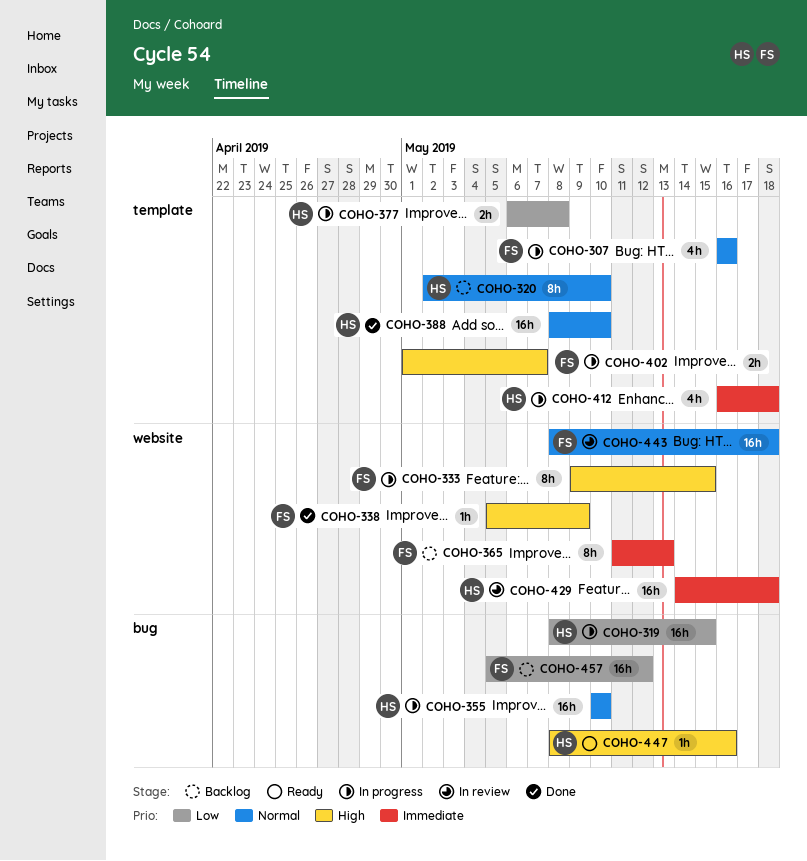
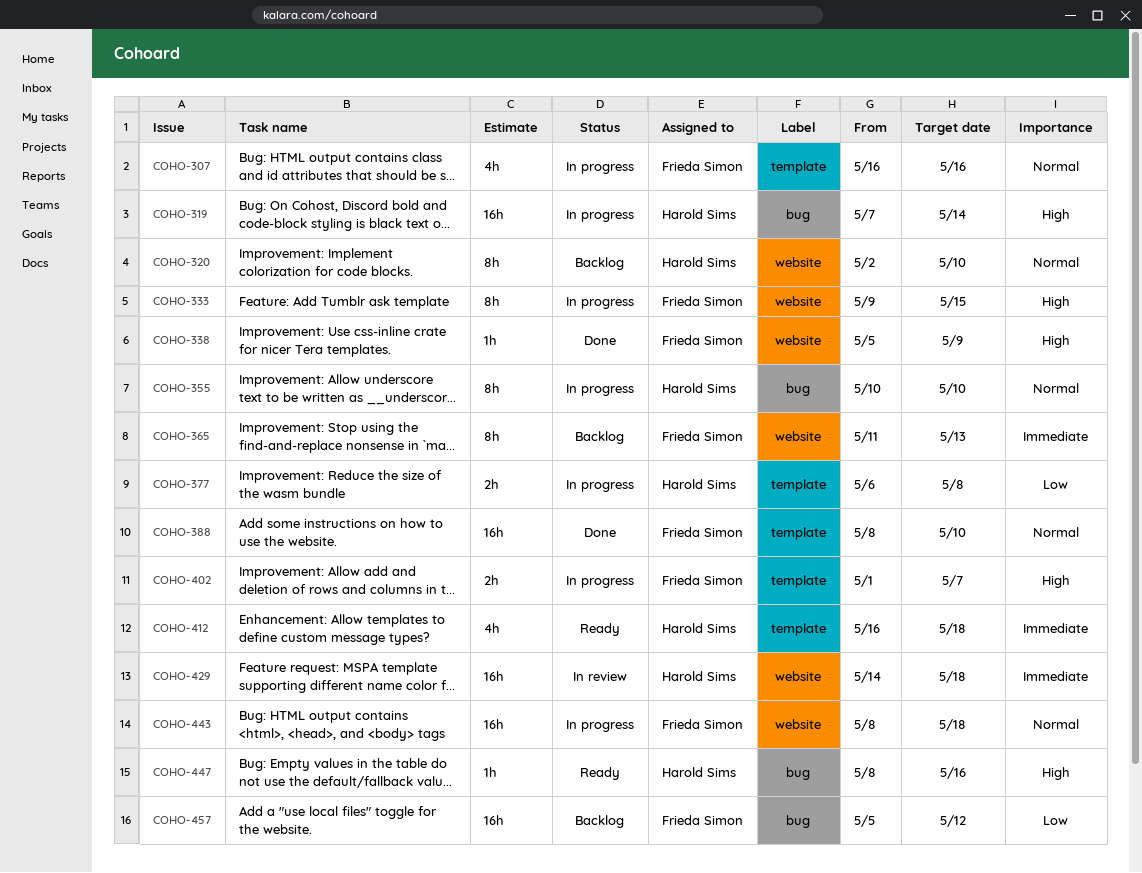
COHO-319, priority: Low -> High
COHO-319, start: May 8 -> May 7
COHO-319, due: May 15 -> May 14
COHO-320, label: template -> website
COHO-355, estimate: 16h -> 8h
COHO-388, owner: Harold Sims -> Frieda Simon
COHO-412, status: In progress -> Ready
COHO-443, status: In review -> In progress

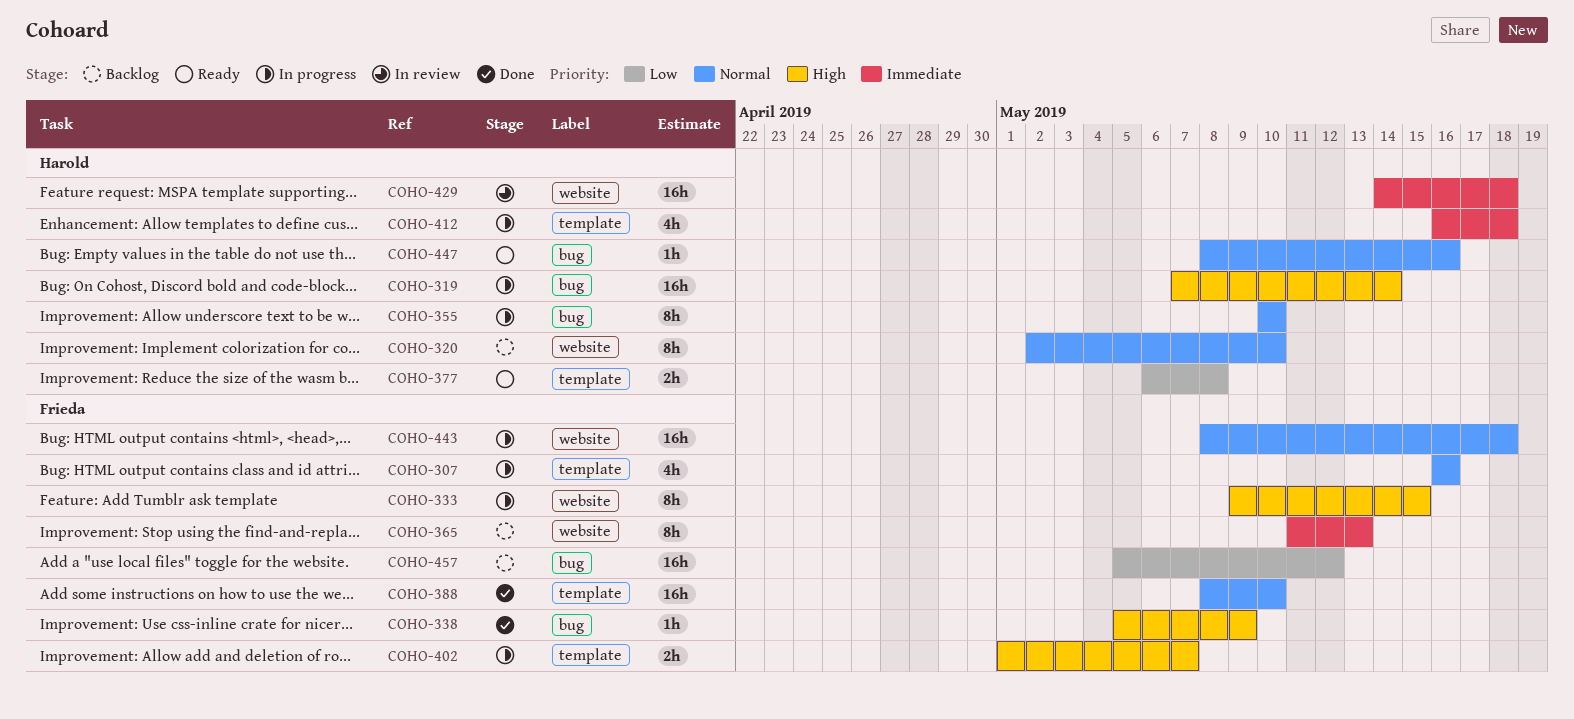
COHO-338, label: website -> bug
COHO-377, status: In progress -> Ready
COHO-412, status: Ready -> In progress
COHO-447, priority: High -> Normal

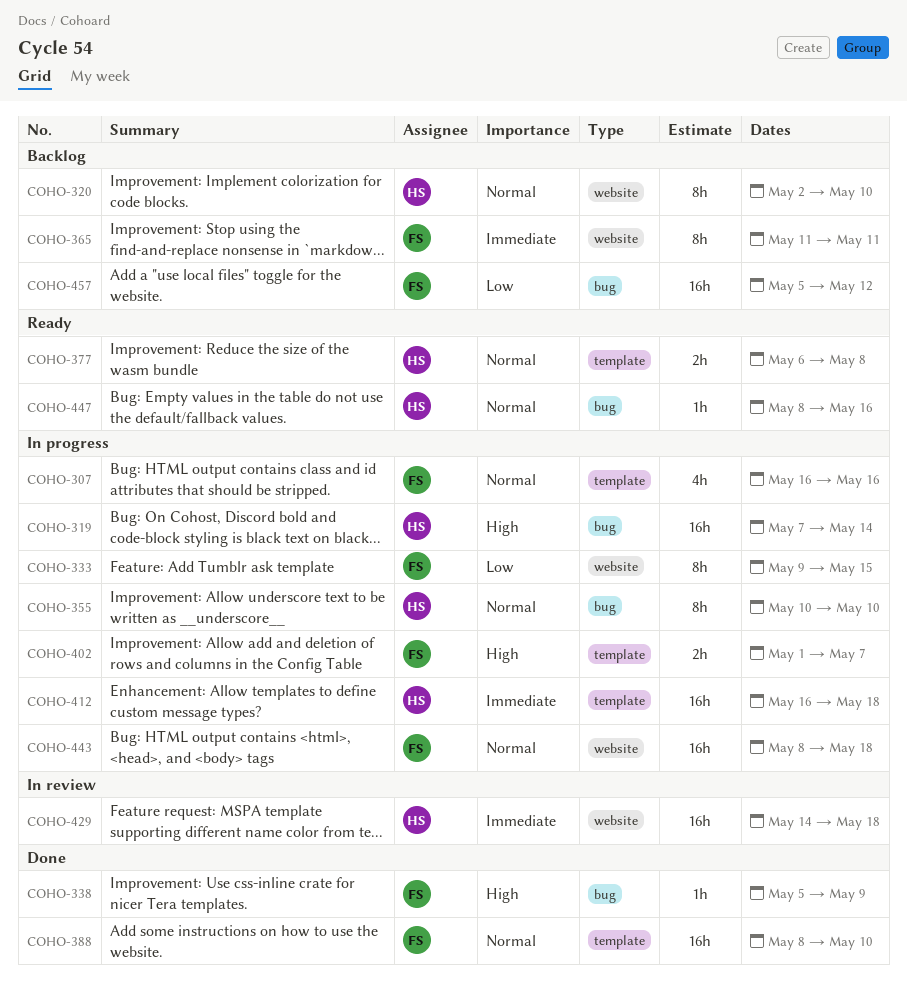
COHO-333, priority: High -> Low
COHO-365, due: May 13 -> May 11
COHO-377, priority: Low -> Normal
COHO-412, estimate: 4h -> 16h

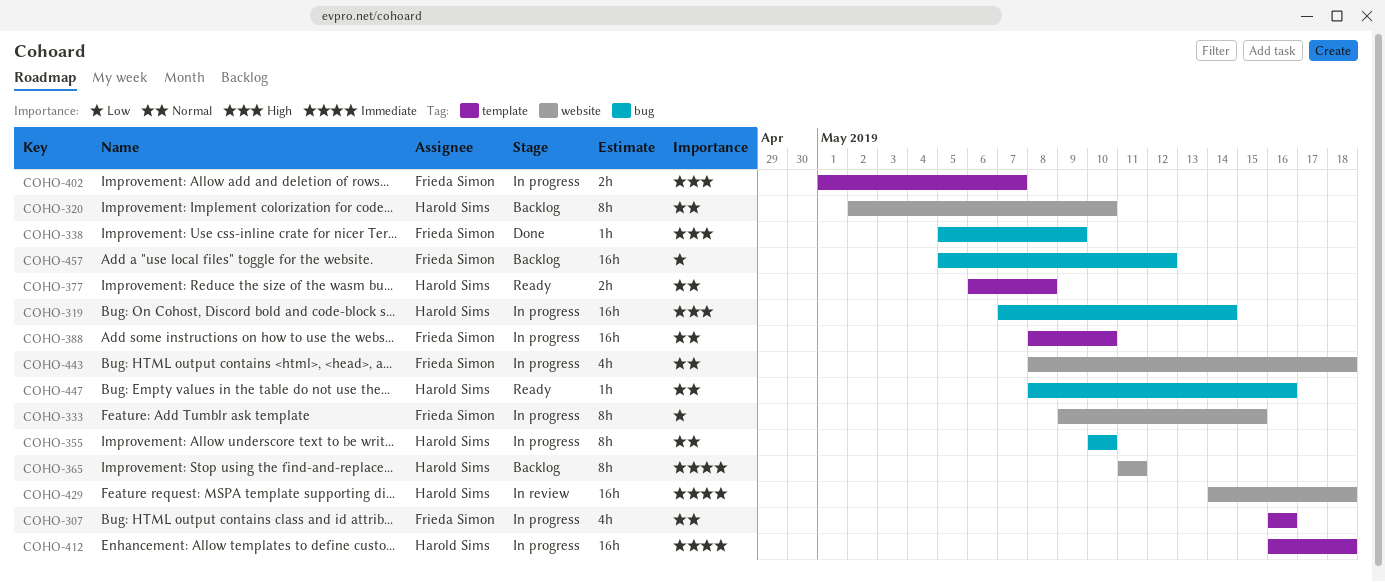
COHO-365, owner: Frieda Simon -> Harold Sims
COHO-388, status: Done -> In progress
COHO-443, estimate: 16h -> 4h

